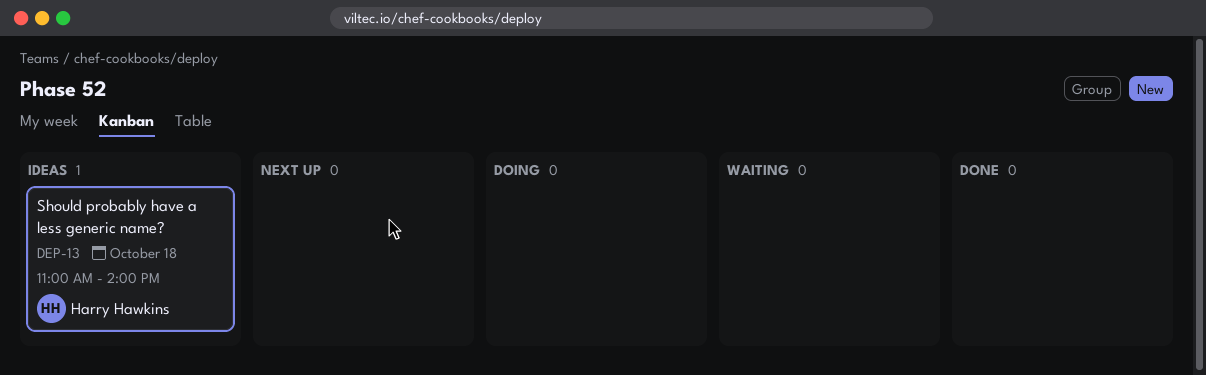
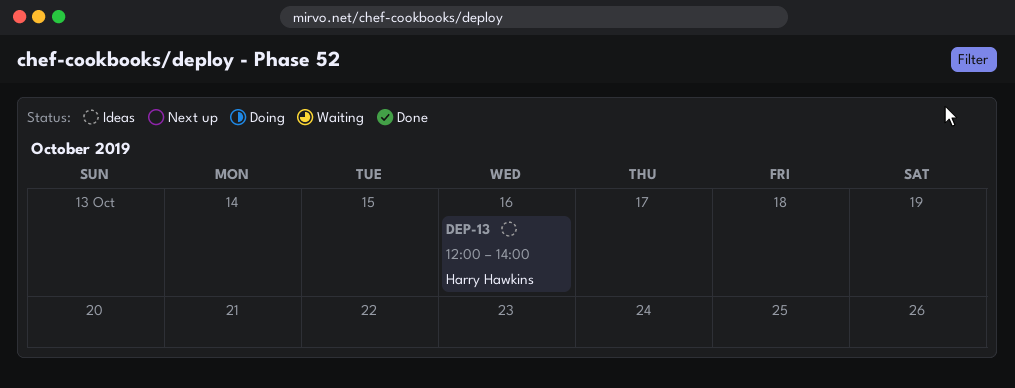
DEP-13, day: Oct 18 -> Oct 16
DEP-13, begins: 11:00 -> 12:00

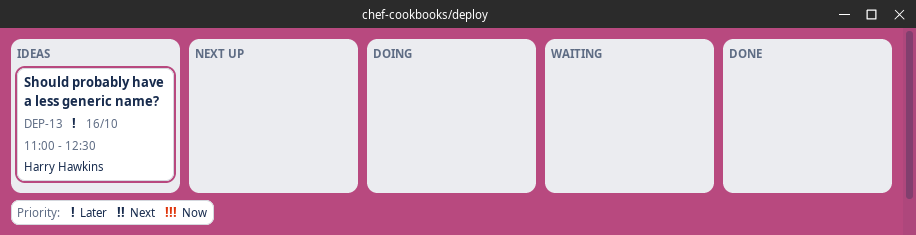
DEP-13, begins: 12:00 -> 11:00
DEP-13, ends: 14:00 -> 12:30

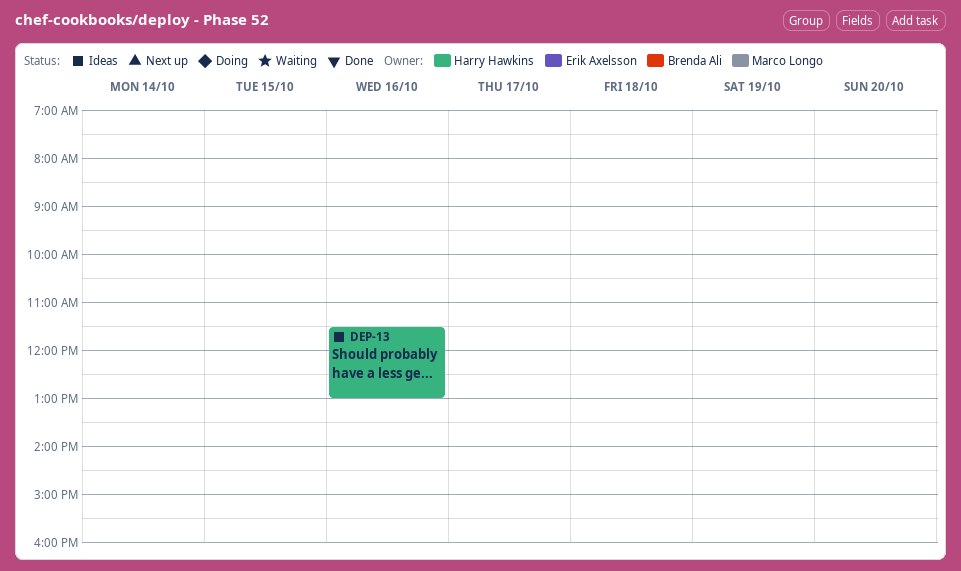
DEP-13, begins: 11:00 -> 11:30
DEP-13, ends: 12:30 -> 13:00

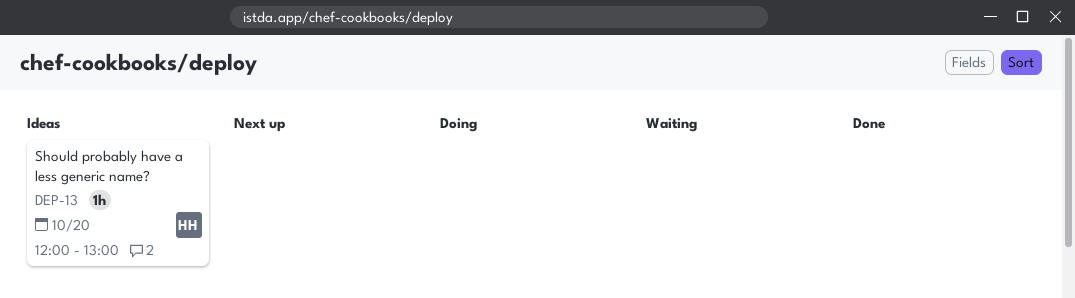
DEP-13, day: Oct 16 -> Oct 20
DEP-13, begins: 11:30 -> 12:00

